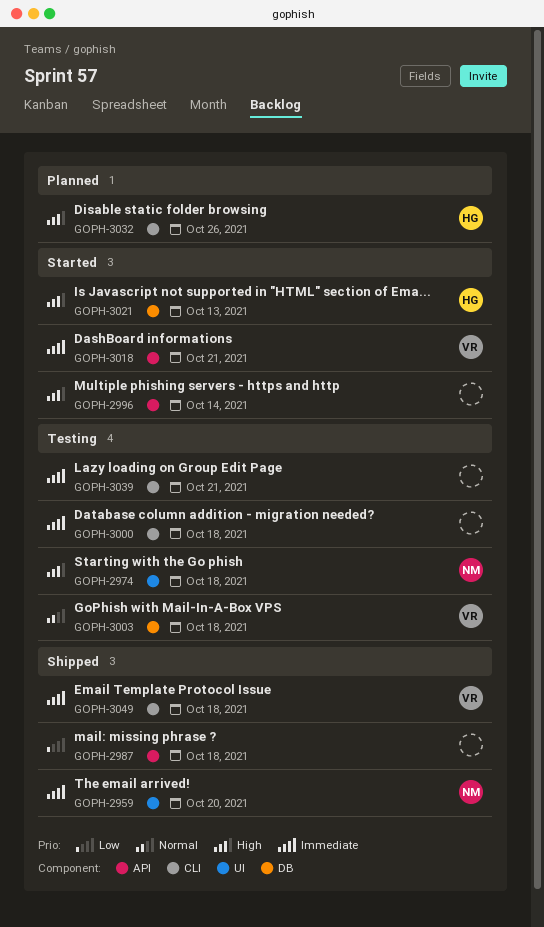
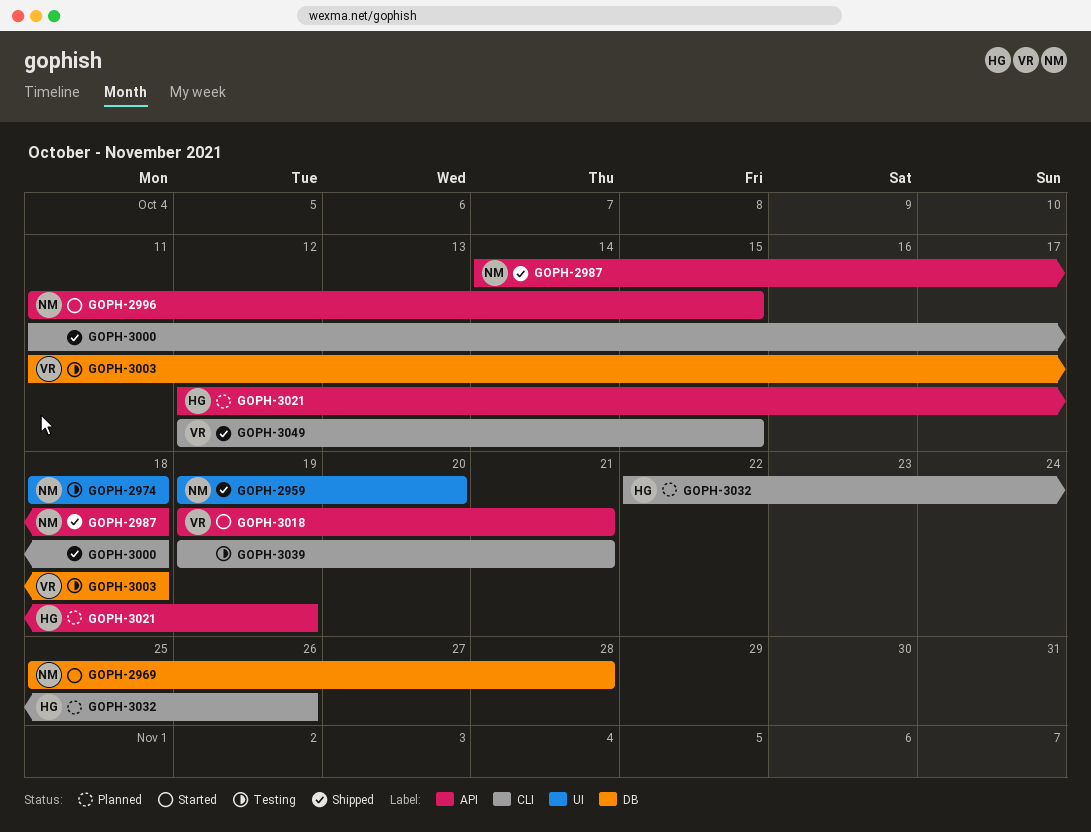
GOPH-2969: none -> present
GOPH-2987, owner: none -> NM
GOPH-2996, owner: none -> NM
GOPH-2996, due: Oct 14 -> Oct 15
GOPH-3000, status: Testing -> Shipped
GOPH-3021, status: Started -> Planned
GOPH-3021, label: DB -> API
GOPH-3021, due: Oct 13 -> Oct 19
GOPH-3049, due: Oct 18 -> Oct 15

